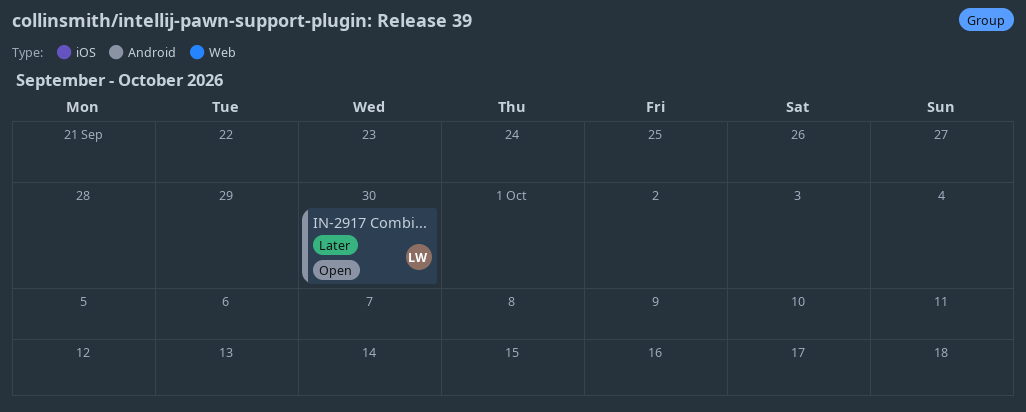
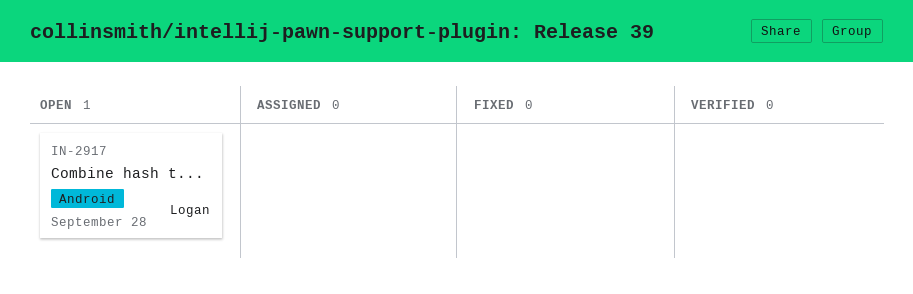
IN-2917, due: Sep 30 -> Sep 28

